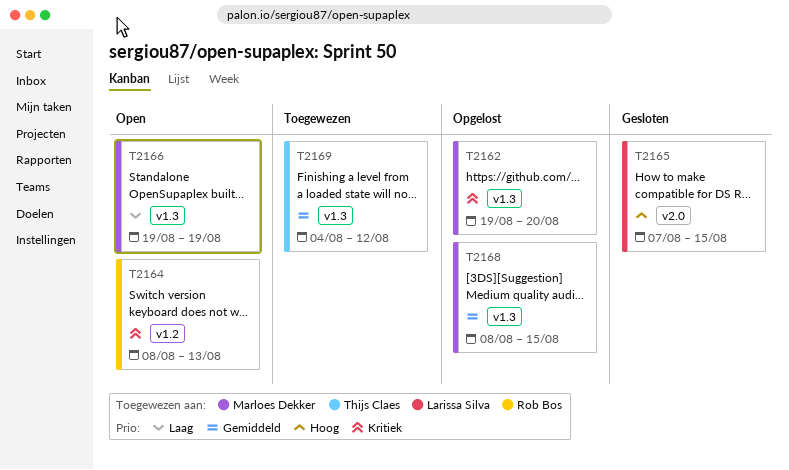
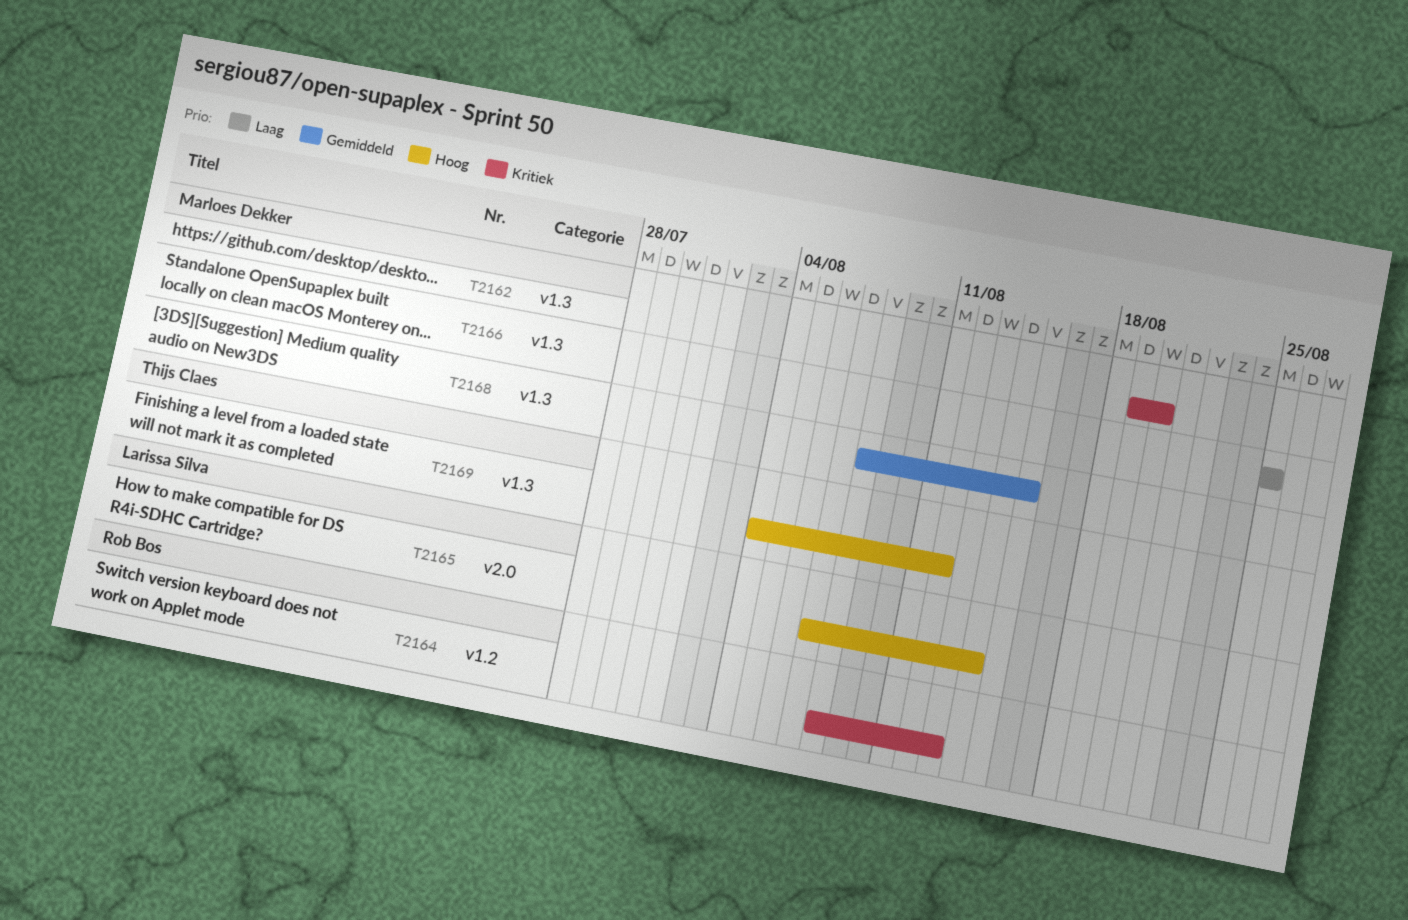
T2165, due: Aug 15 -> Aug 14
T2166, start: Aug 19 -> Aug 25
T2166, due: Aug 19 -> Aug 25
T2169, priority: Gemiddeld -> Hoog

